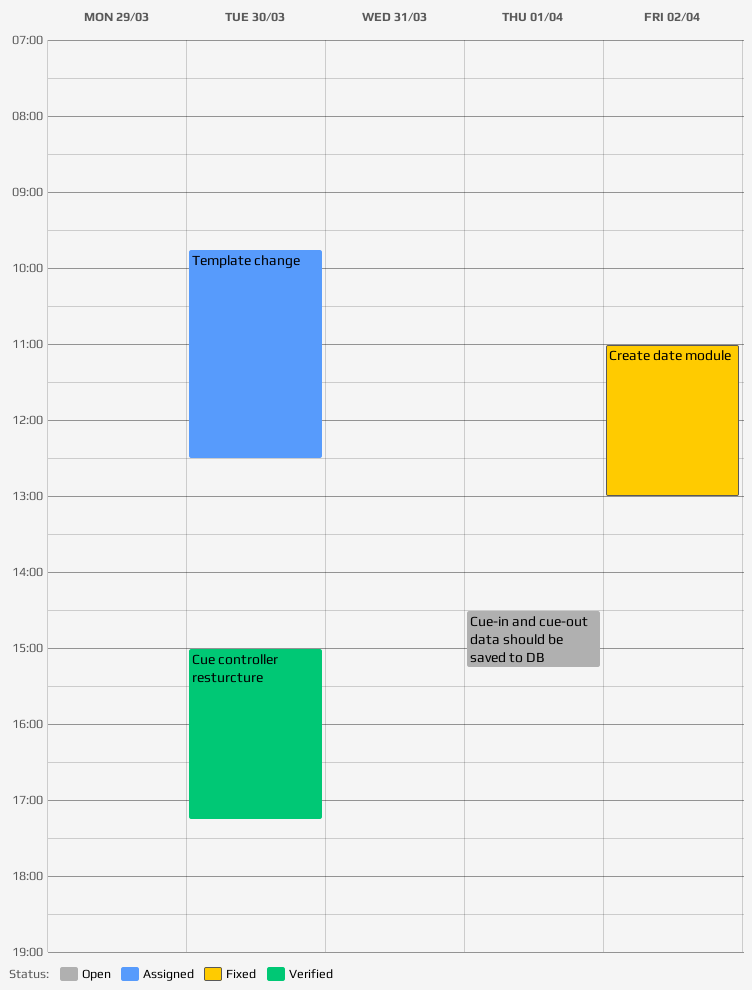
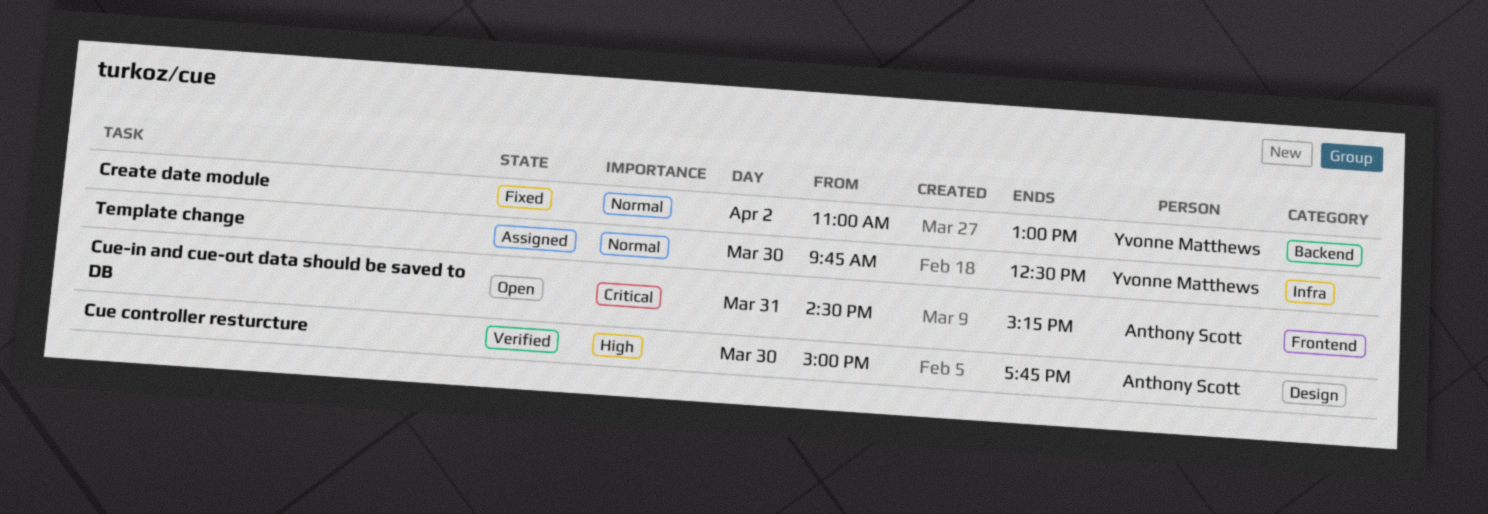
Cue controller resturcture, ends: 17:15 -> 17:45
Cue-in and cue-out data should be saved to DB, day: Apr 1 -> Mar 31

